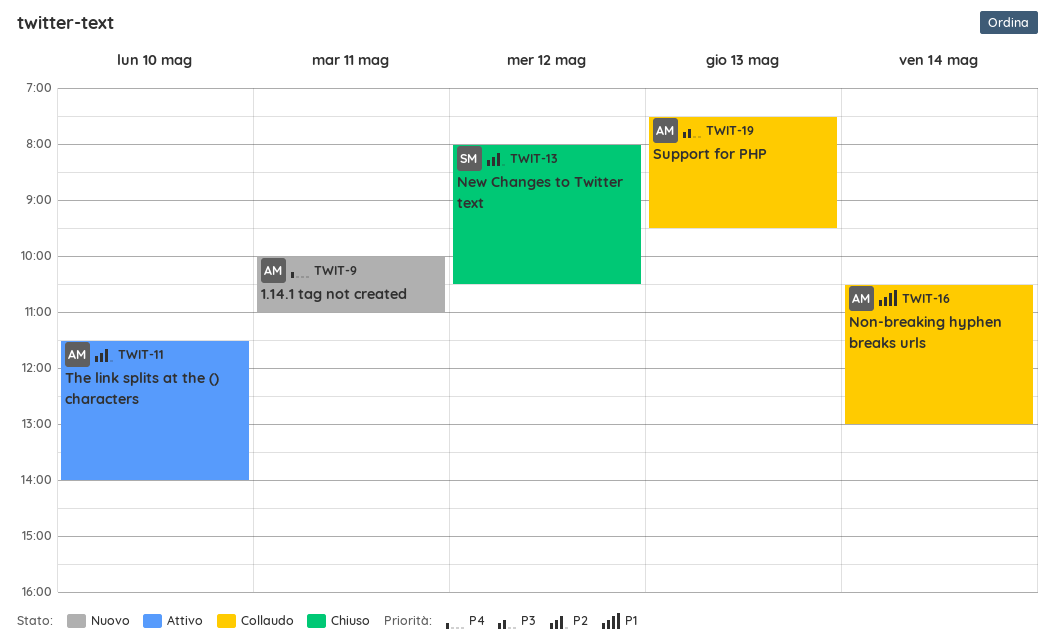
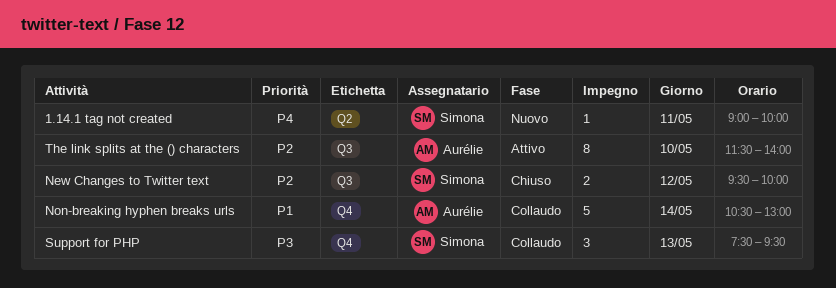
1.14.1 tag not created, owner: Aurélie -> Simona
1.14.1 tag not created, begins: 10:00 -> 09:00
1.14.1 tag not created, ends: 11:00 -> 10:00
New Changes to Twitter text, begins: 08:00 -> 09:30
New Changes to Twitter text, ends: 10:30 -> 10:00
Support for PHP, owner: Aurélie -> Simona

